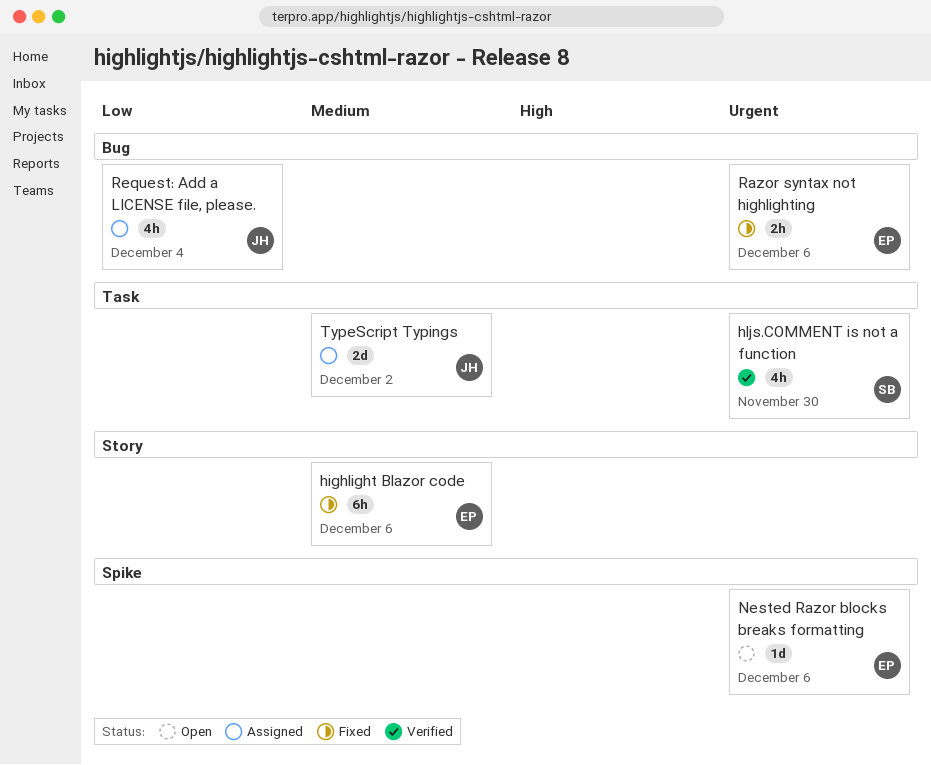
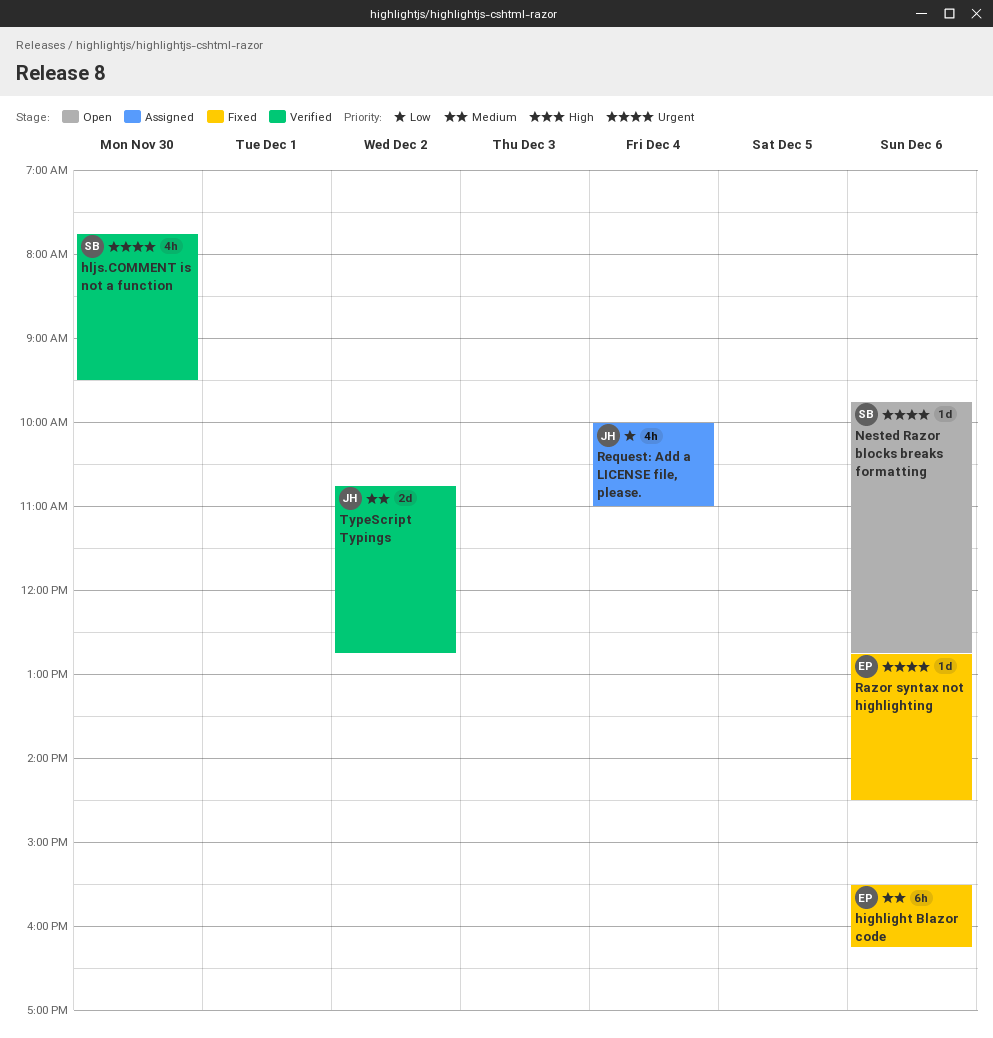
Nested Razor blocks breaks formatting, owner: EP -> SB
Razor syntax not highlighting, estimate: 2h -> 1d
TypeScript Typings, status: Assigned -> Verified

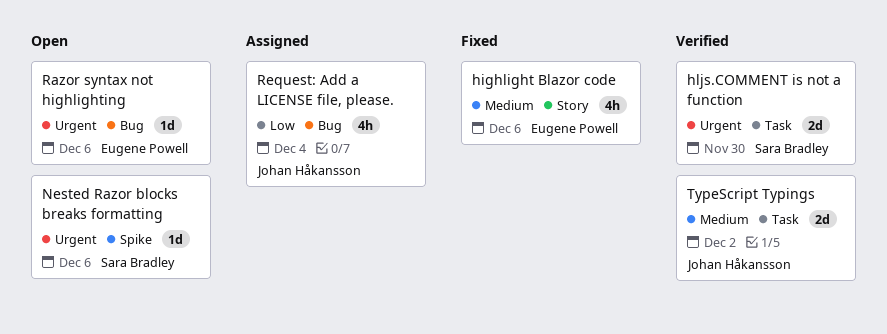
highlight Blazor code, estimate: 6h -> 4h
hljs.COMMENT is not a function, estimate: 4h -> 2d
Razor syntax not highlighting, status: Fixed -> Open

